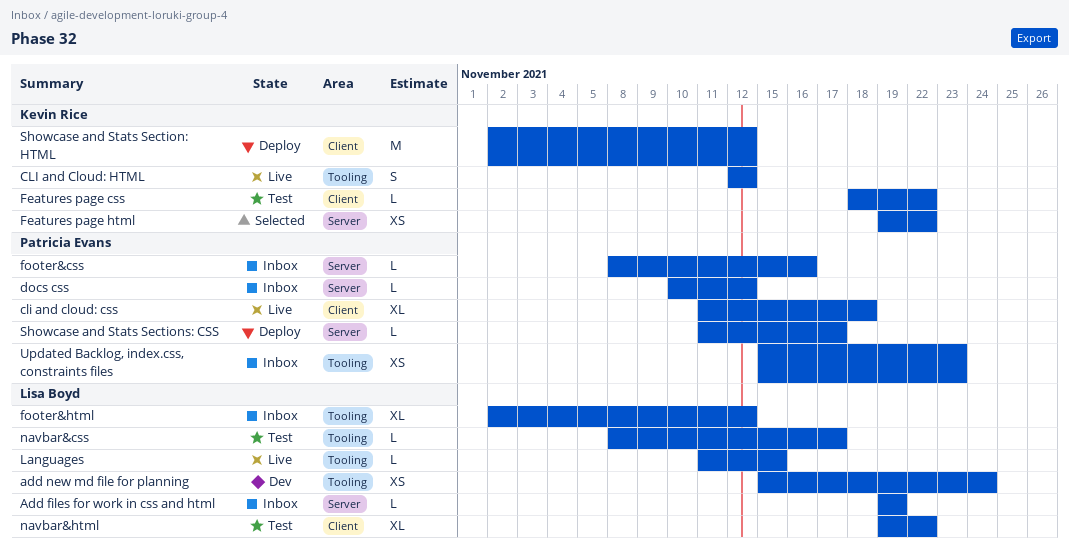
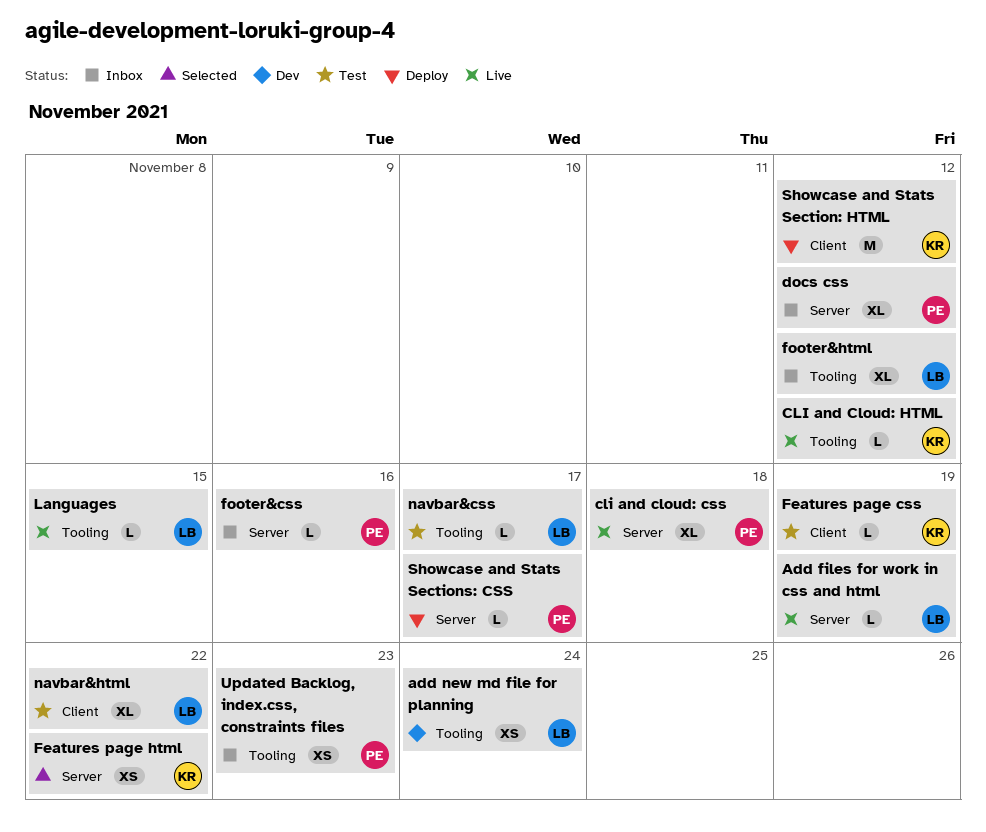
Add files for work in css and html, status: Inbox -> Live
cli and cloud: css, label: Client -> Server
CLI and Cloud: HTML, estimate: S -> L
docs css, estimate: L -> XL
Features page css, due: Nov 22 -> Nov 19

